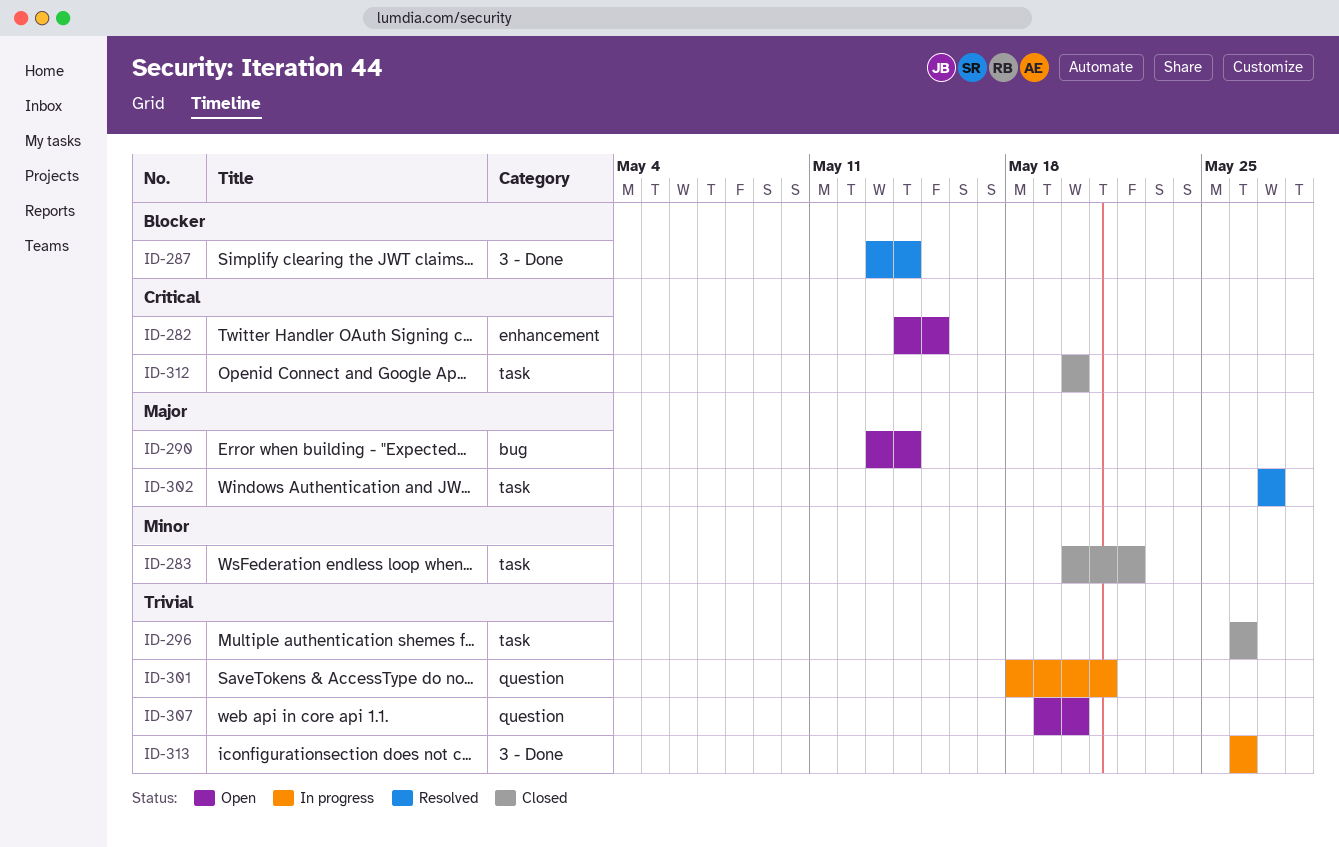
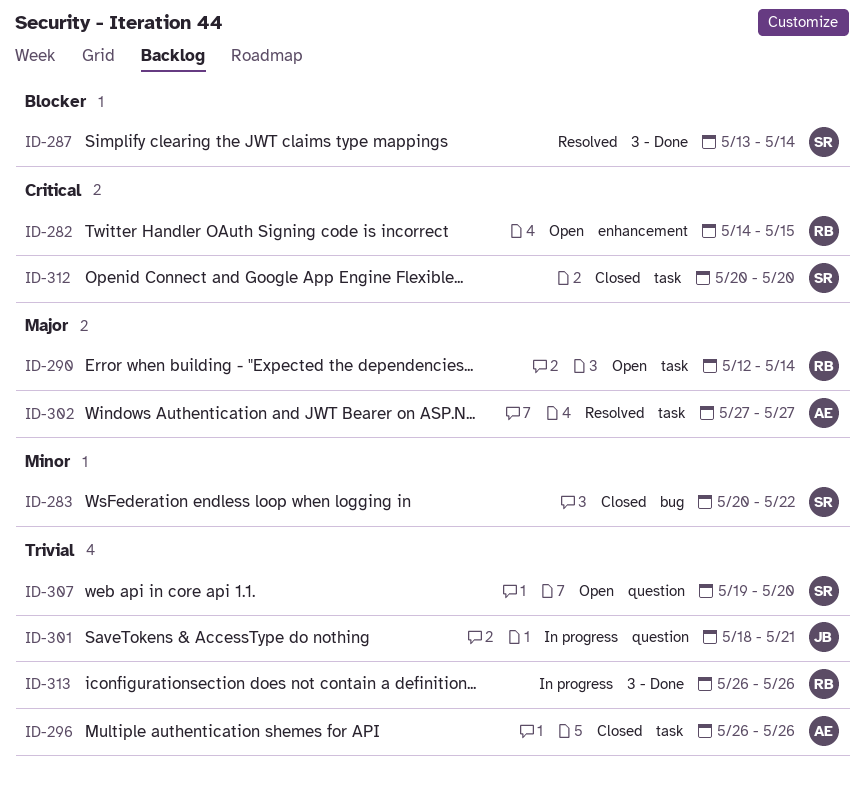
ID-283, label: task -> bug
ID-290, label: bug -> task
ID-290, start: May 13 -> May 12

